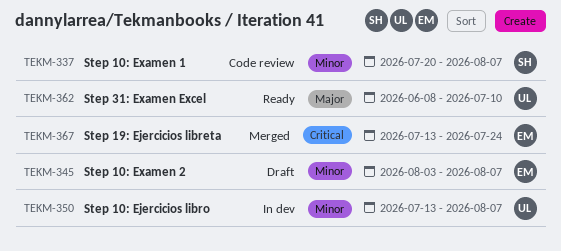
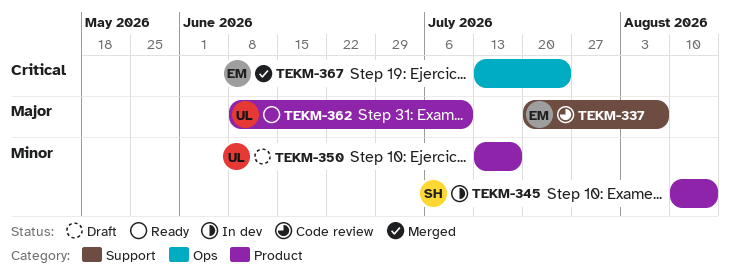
TEKM-337, owner: SH -> EM
TEKM-337, priority: Minor -> Major
TEKM-345, status: Draft -> In dev
TEKM-345, owner: EM -> SH
TEKM-345, start: Aug 3 -> Aug 10
TEKM-345, due: Aug 7 -> Aug 14
TEKM-350, status: In dev -> Draft
TEKM-350, due: Aug 7 -> Jul 17

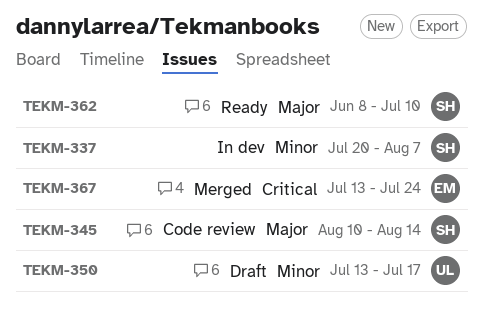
TEKM-337, status: Code review -> In dev
TEKM-337, owner: EM -> SH
TEKM-337, priority: Major -> Minor
TEKM-345, status: In dev -> Code review
TEKM-345, priority: Minor -> Major
TEKM-362, owner: UL -> SH

